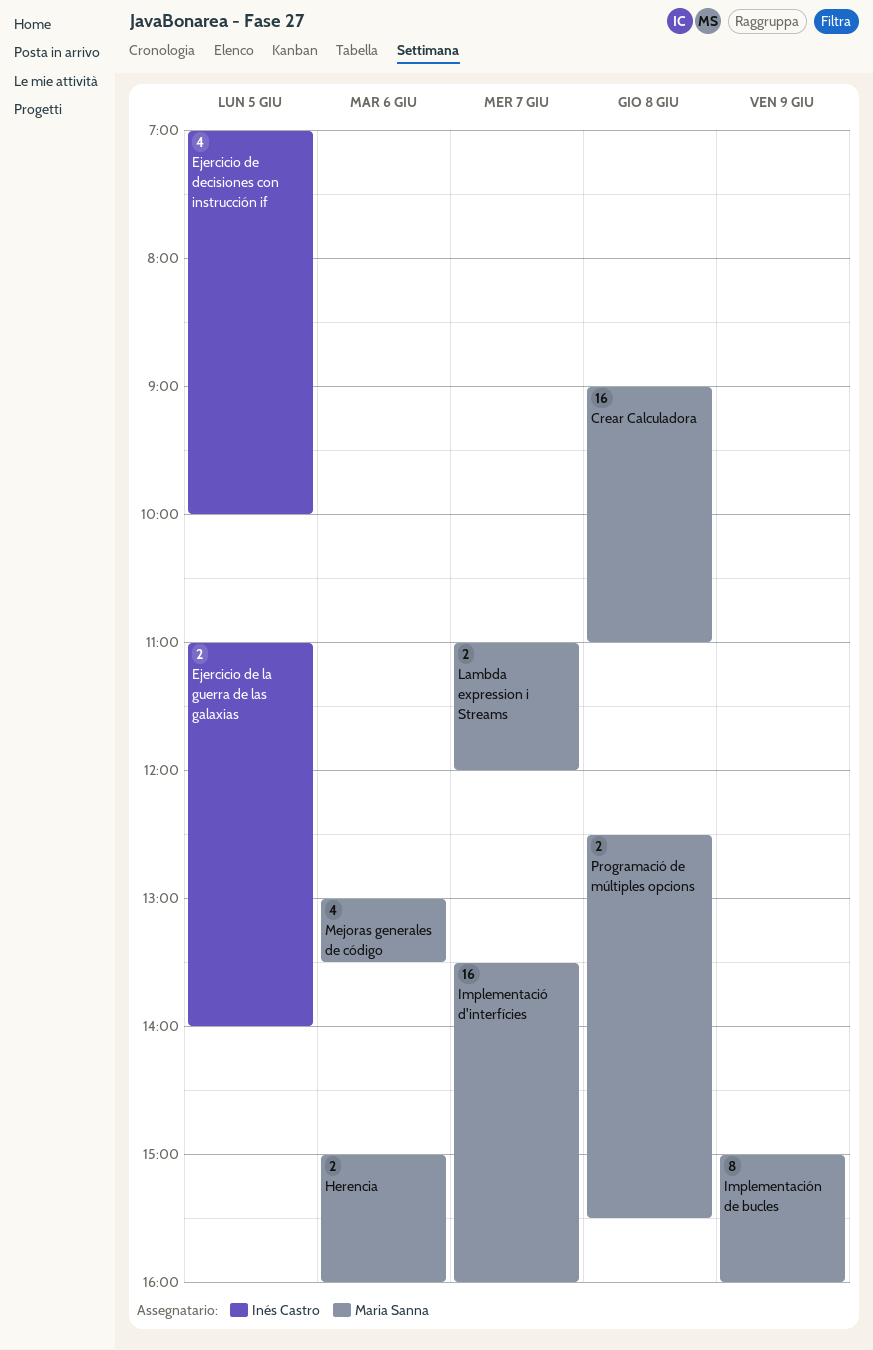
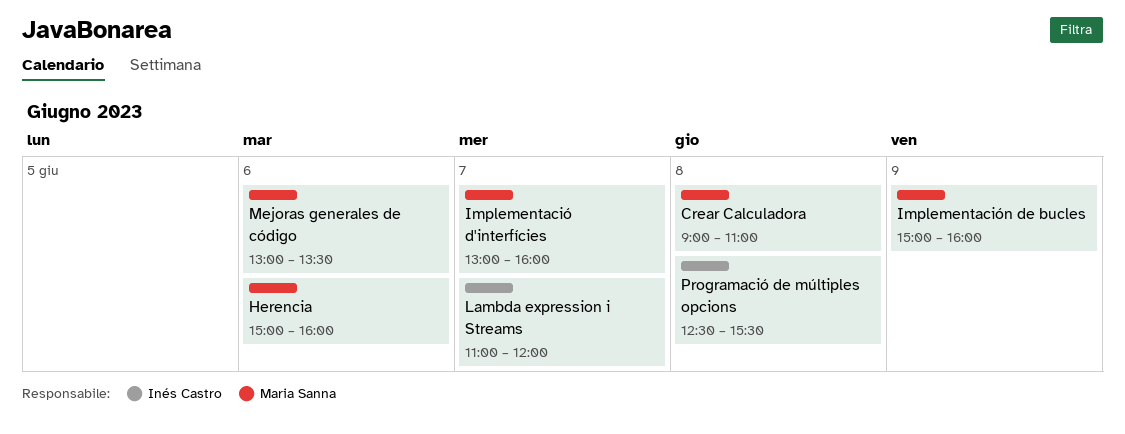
Ejercicio de decisiones con instrucción if: present -> none
Ejercicio de la guerra de las galaxias: present -> none
Implementació d'interfícies, begins: 13:30 -> 13:00
Lambda expression i Streams, owner: Maria Sanna -> Inés Castro
Programació de múltiples opcions, owner: Maria Sanna -> Inés Castro

